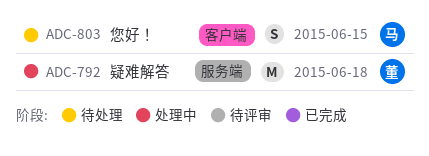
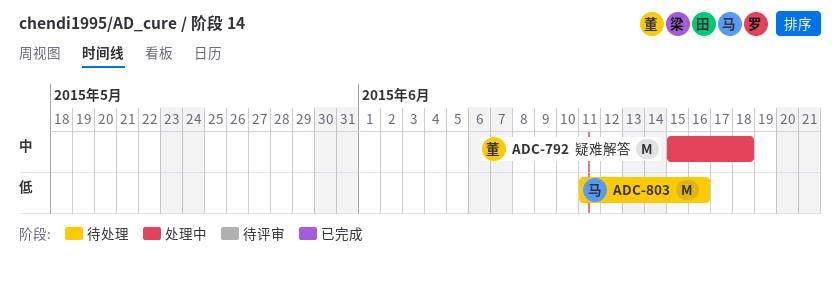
ADC-803, estimate: S -> M
ADC-803, due: Jun 15 -> Jun 16

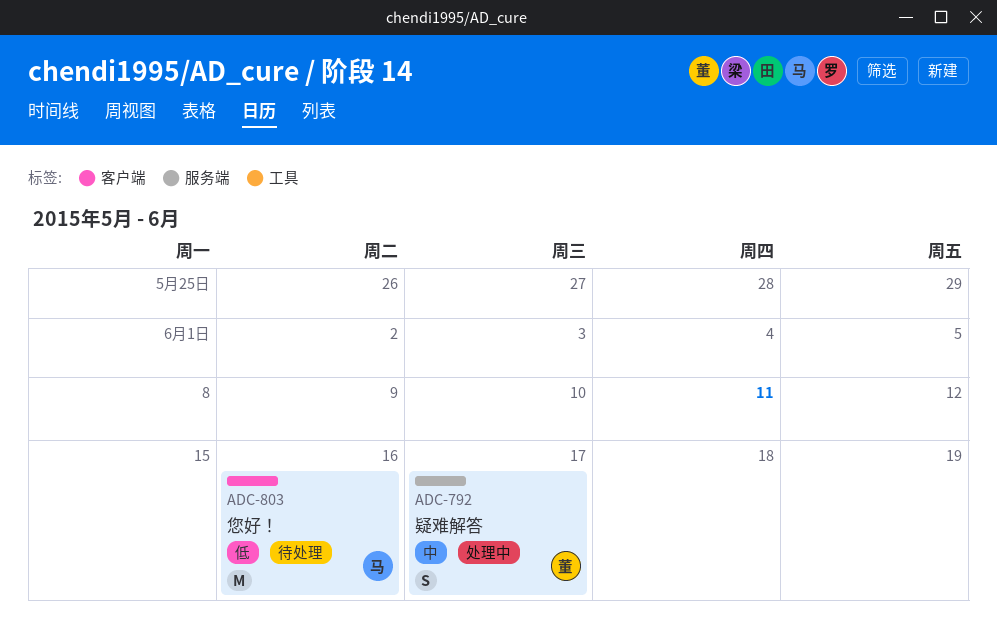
ADC-792, estimate: M -> S
ADC-792, due: Jun 18 -> Jun 17

